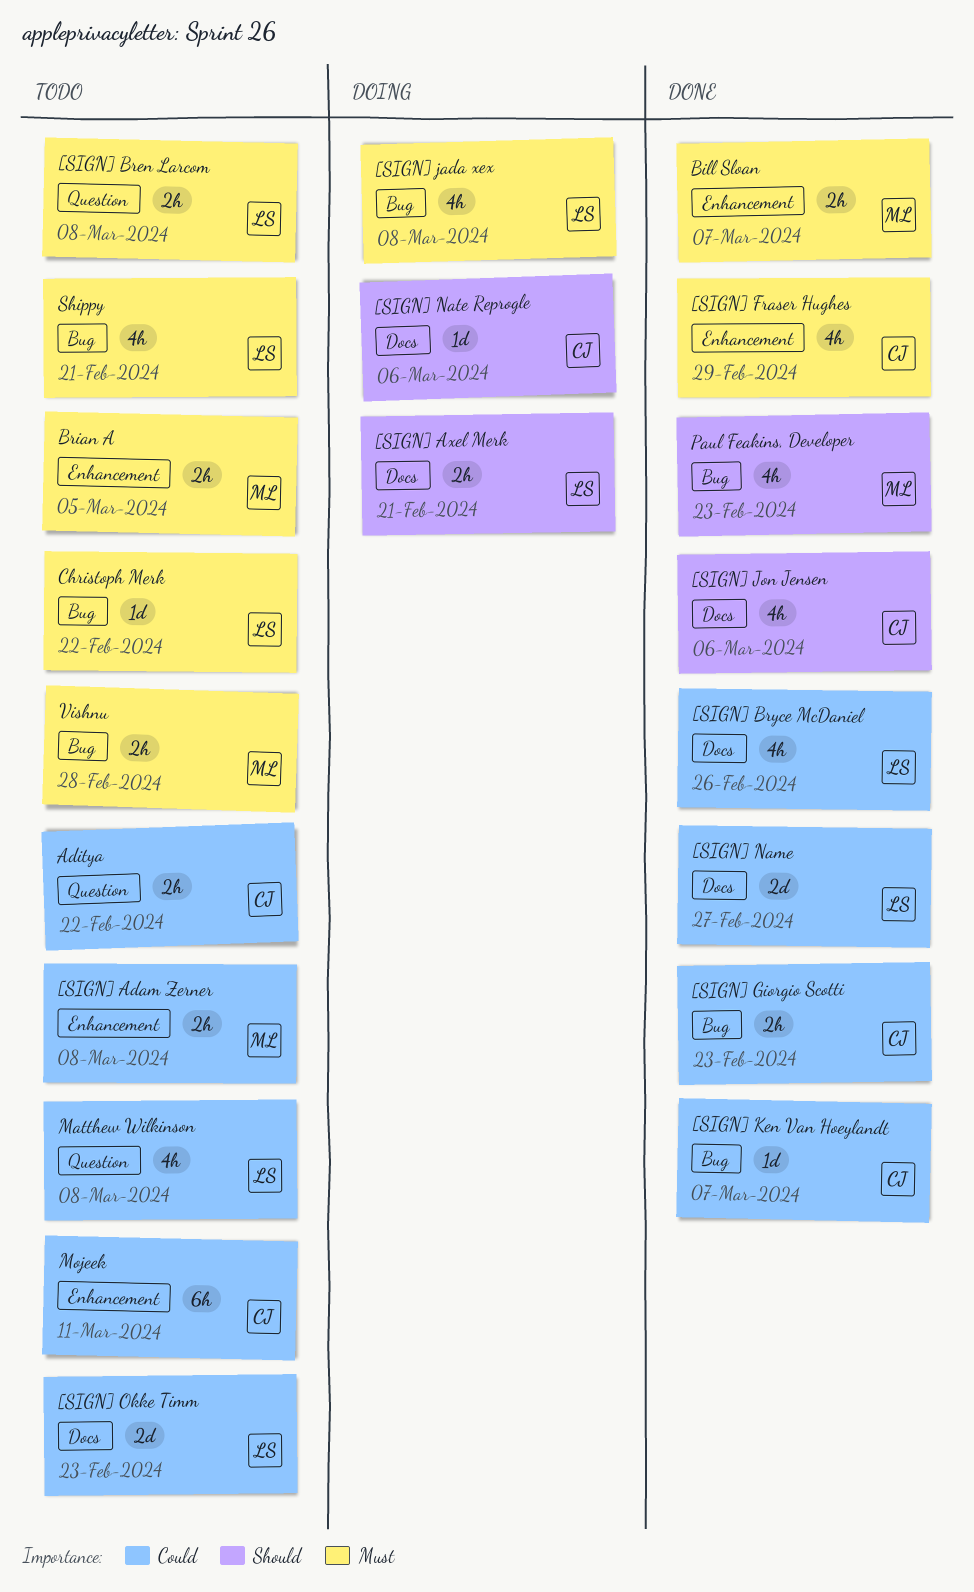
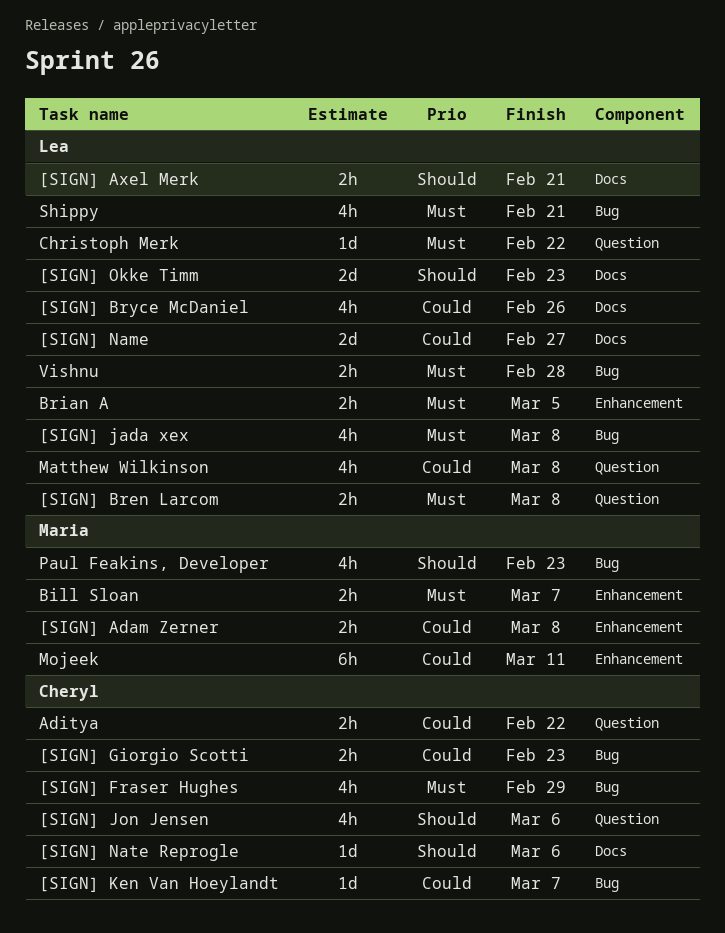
[SIGN] Fraser Hughes, label: Enhancement -> Bug
[SIGN] Jon Jensen, label: Docs -> Question
[SIGN] Okke Timm, priority: Could -> Should
Brian A, owner: Maria -> Lea
Christoph Merk, label: Bug -> Question
Mojeek, owner: Cheryl -> Maria
Vishnu, owner: Maria -> Lea

